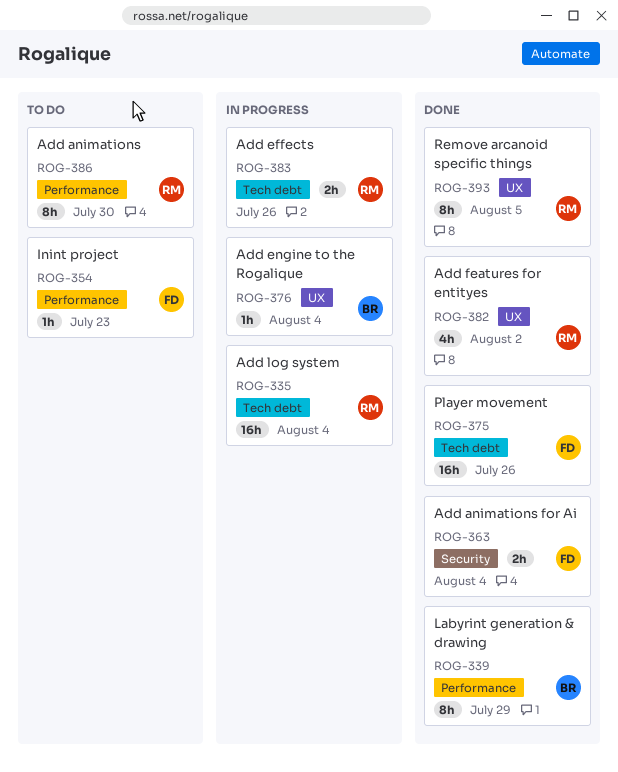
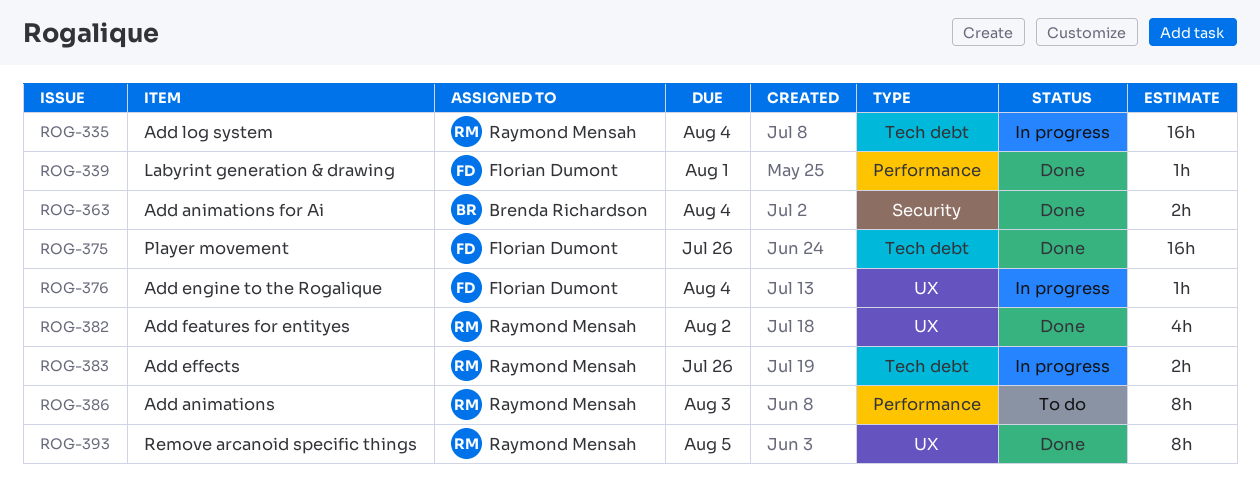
ROG-339, owner: Brenda Richardson -> Florian Dumont
ROG-339, estimate: 8h -> 1h
ROG-339, due: Jul 29 -> Aug 1
ROG-354: present -> none
ROG-363, owner: Florian Dumont -> Brenda Richardson
ROG-376, owner: Brenda Richardson -> Florian Dumont
ROG-386, due: Jul 30 -> Aug 3

